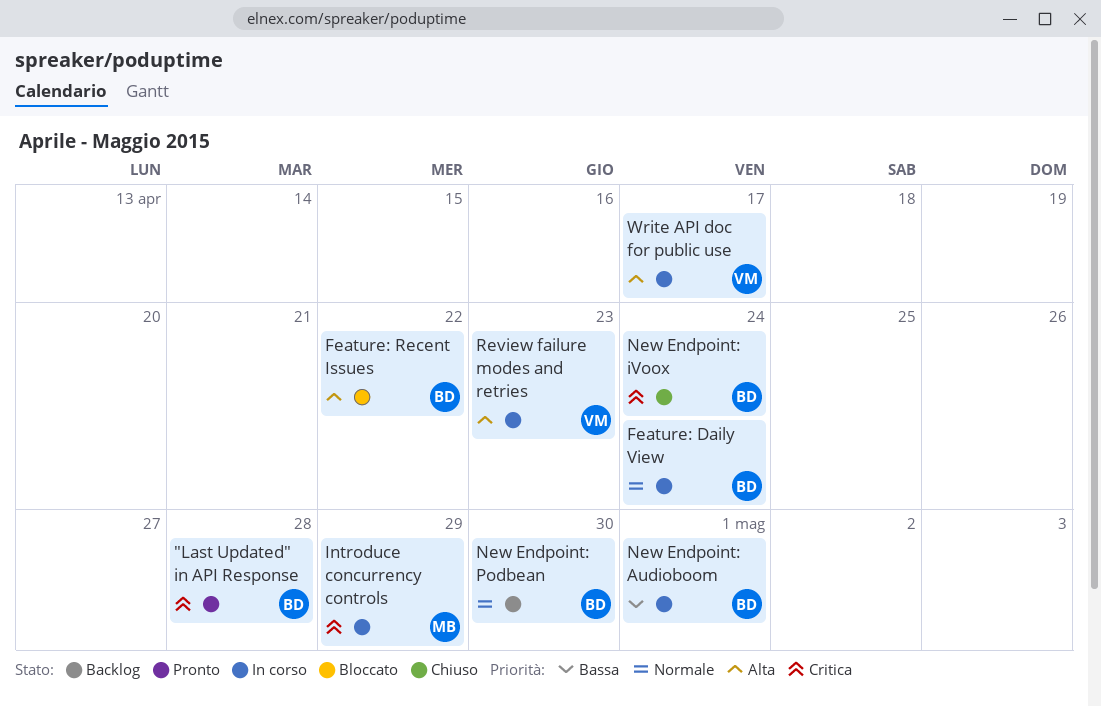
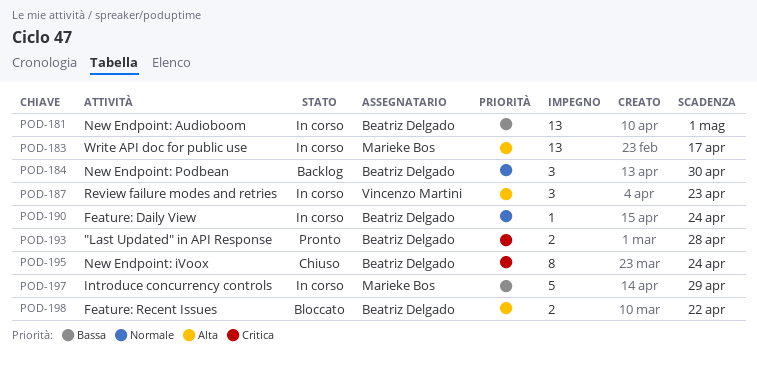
Introduce concurrency controls, priority: Critica -> Bassa
Write API doc for public use, owner: Vincenzo Martini -> Marieke Bos

